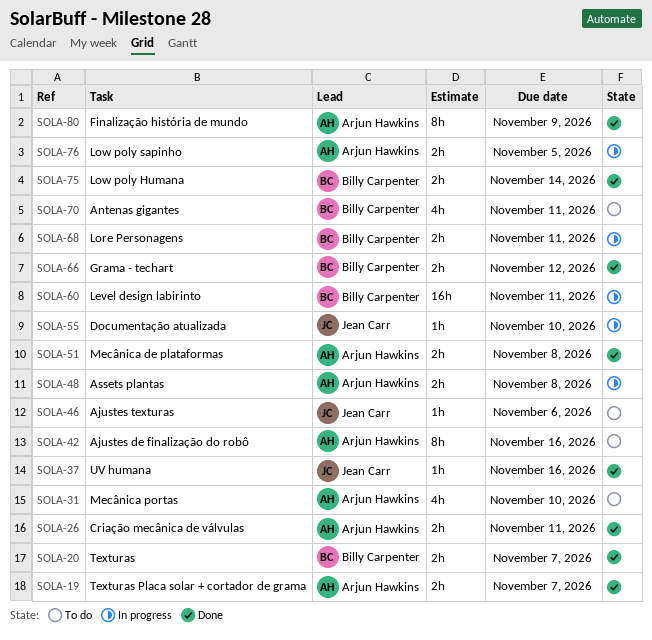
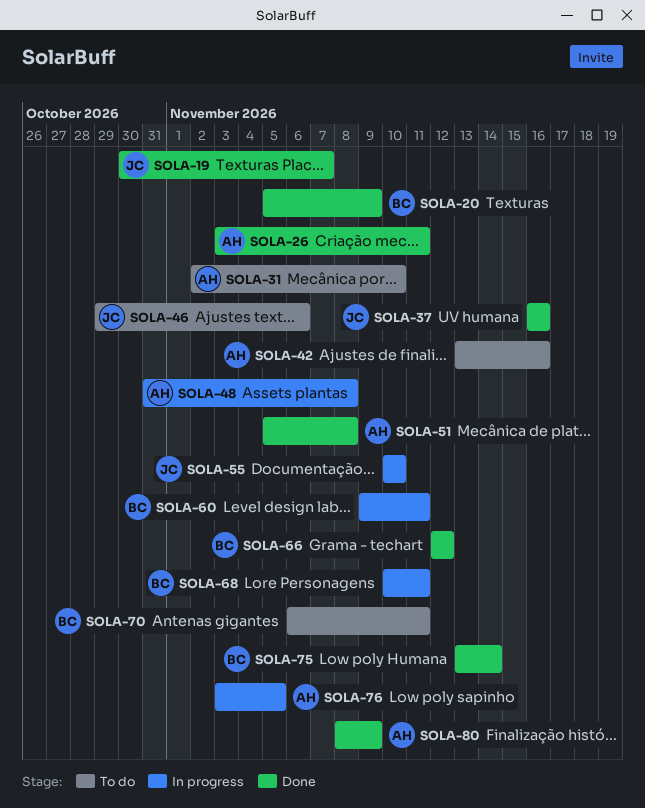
SOLA-19, owner: Arjun Hawkins -> Jean Carr
SOLA-20, due: Nov 7 -> Nov 9

